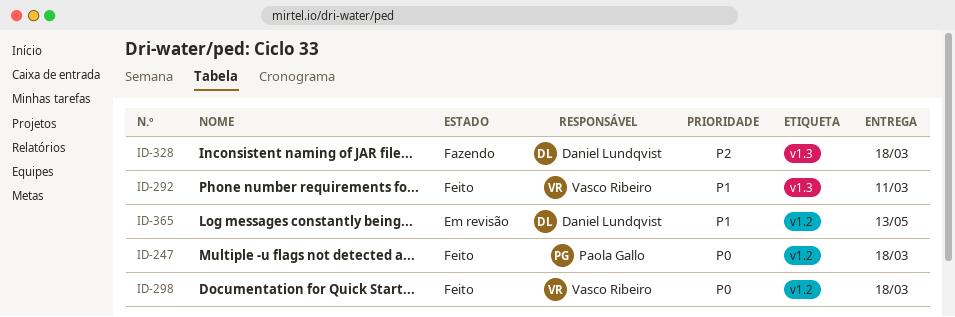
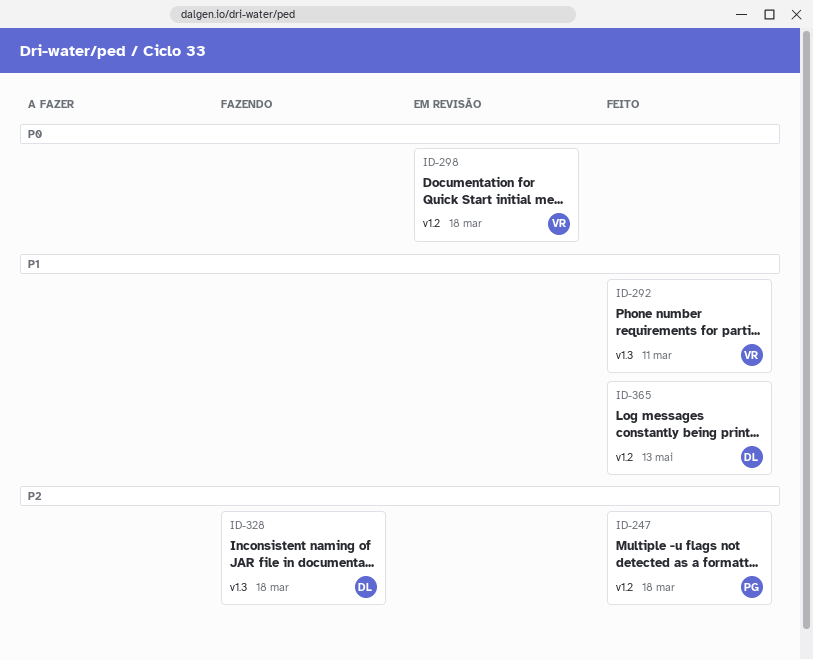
ID-247, priority: P0 -> P2
ID-298, status: Feito -> Em revisão
ID-365, status: Em revisão -> Feito

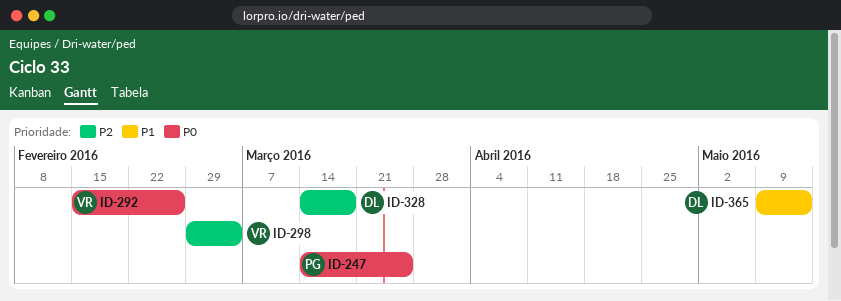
ID-247, priority: P2 -> P0
ID-247, due: Mar 18 -> Mar 25
ID-292, priority: P1 -> P0
ID-292, due: Mar 11 -> Feb 26
ID-298, priority: P0 -> P2
ID-298, due: Mar 18 -> Mar 4

